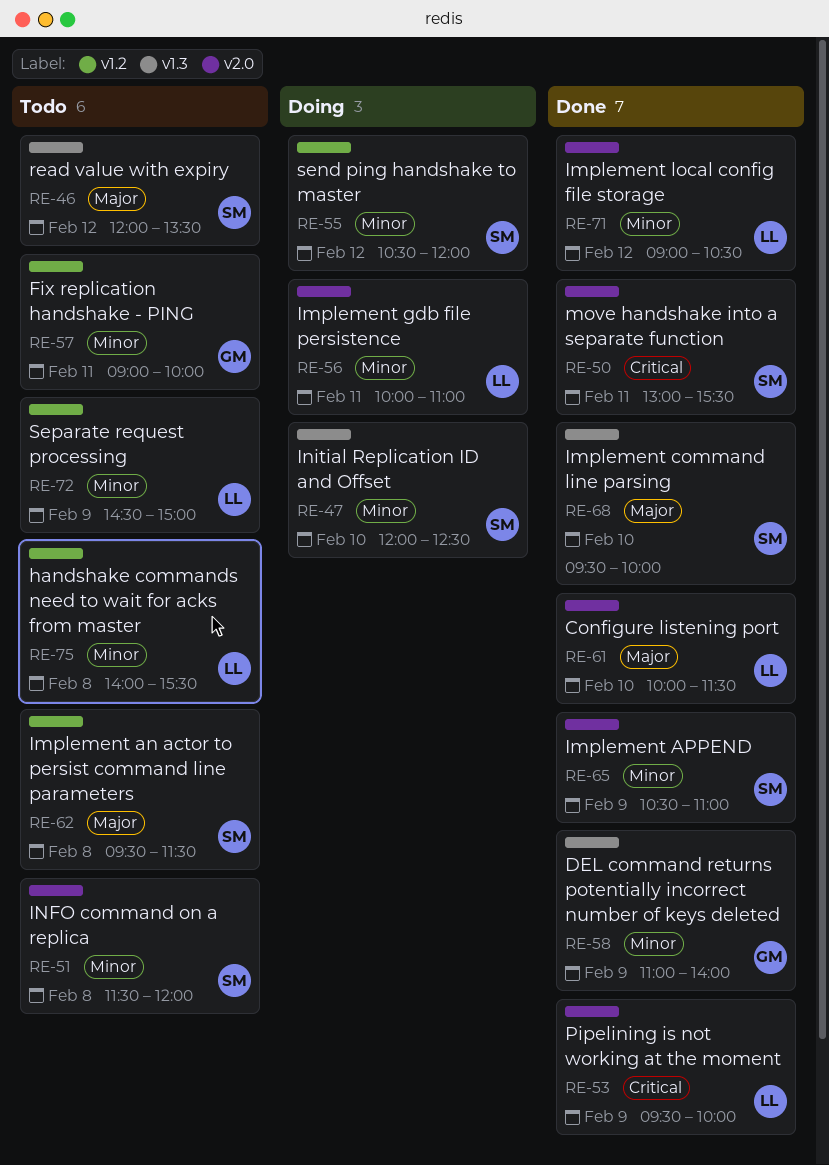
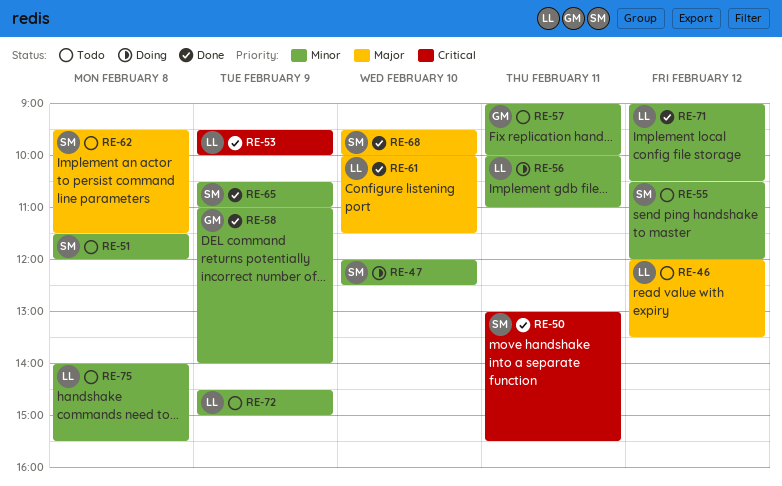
RE-46, owner: SM -> LL
RE-55, status: Doing -> Todo

